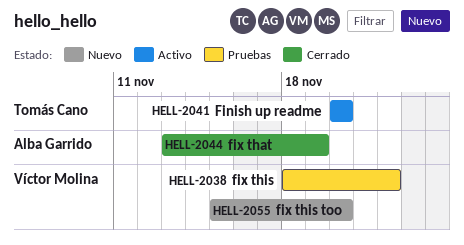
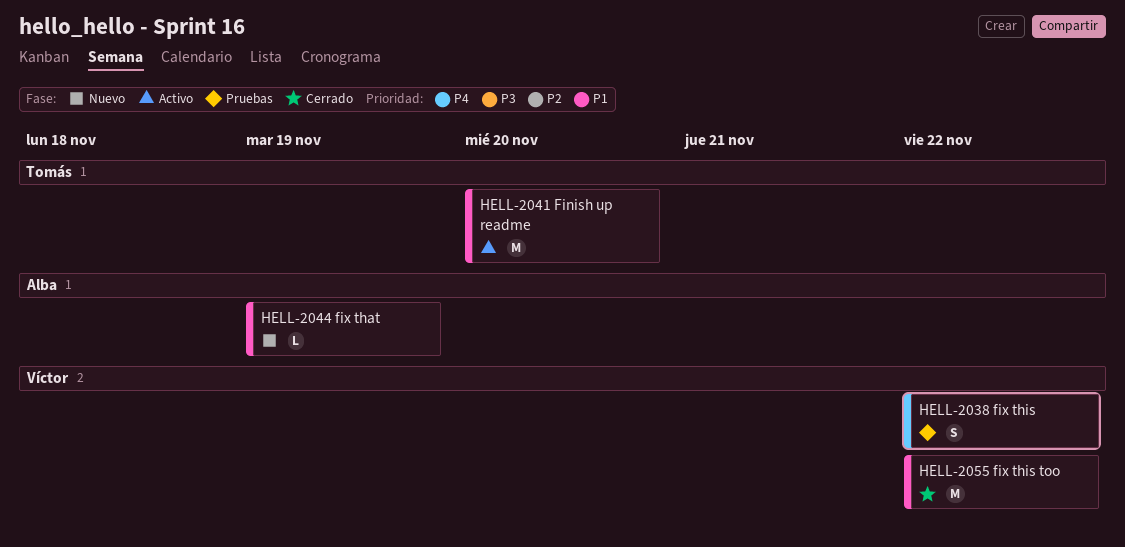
HELL-2044, status: Cerrado -> Nuevo
HELL-2055, status: Nuevo -> Cerrado
HELL-2055, due: Nov 20 -> Nov 22

